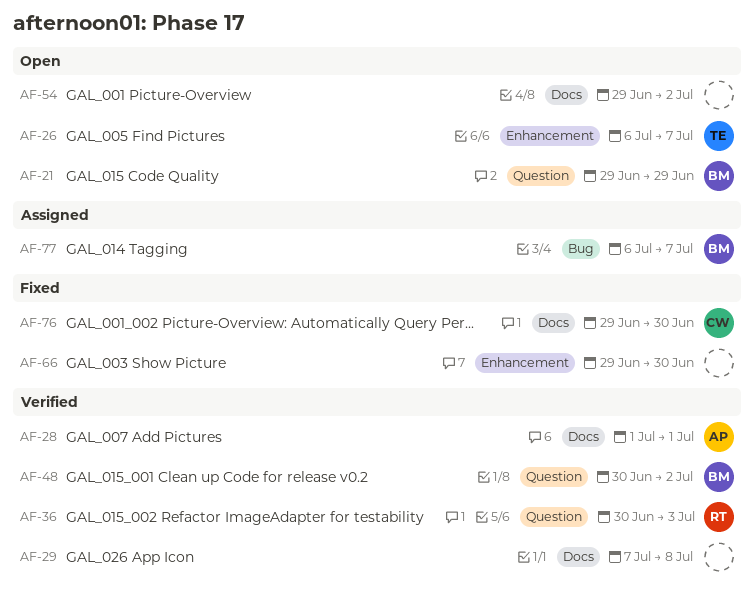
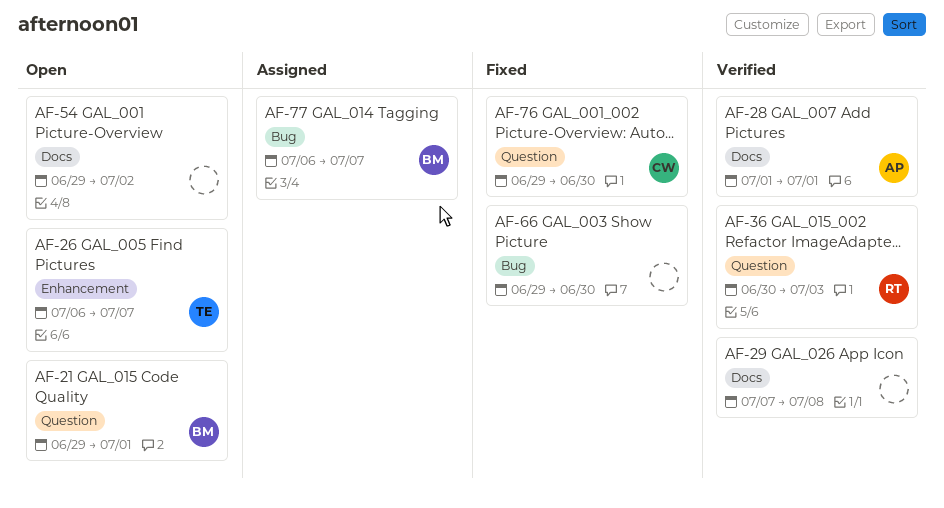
AF-21, due: Jun 29 -> Jul 1
AF-48: present -> none
AF-66, label: Enhancement -> Bug
AF-76, label: Docs -> Question

